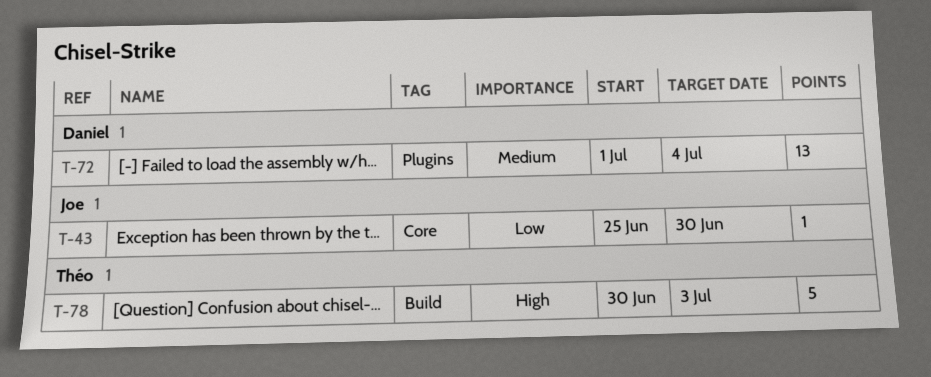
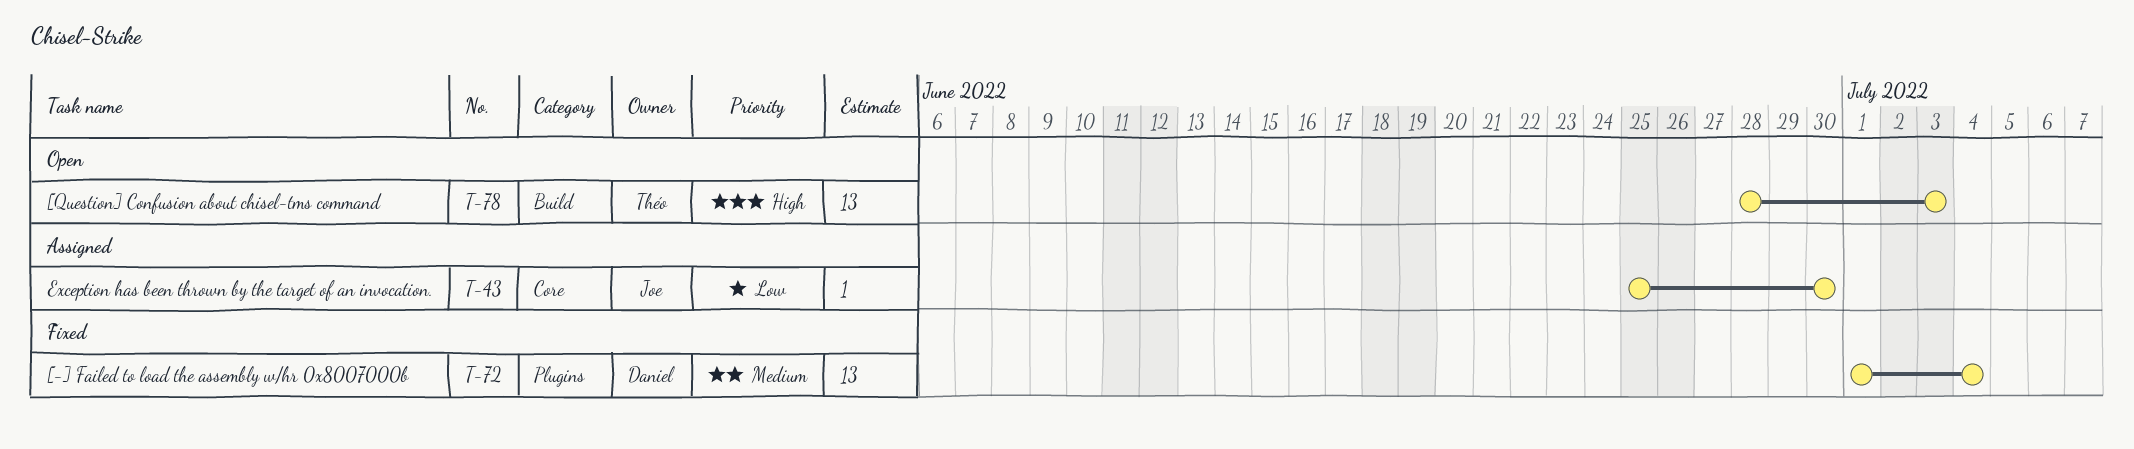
T-78, estimate: 5 -> 13
T-78, start: Jun 30 -> Jun 28

